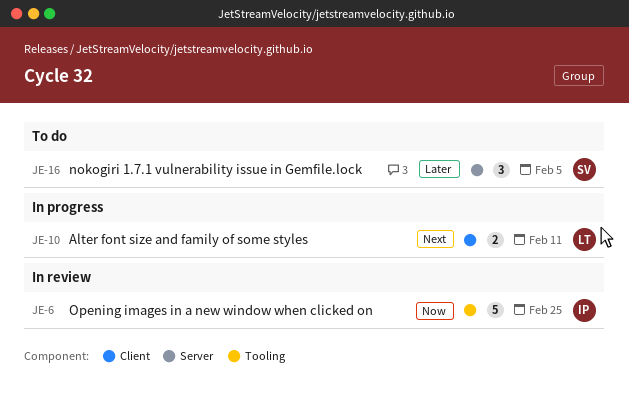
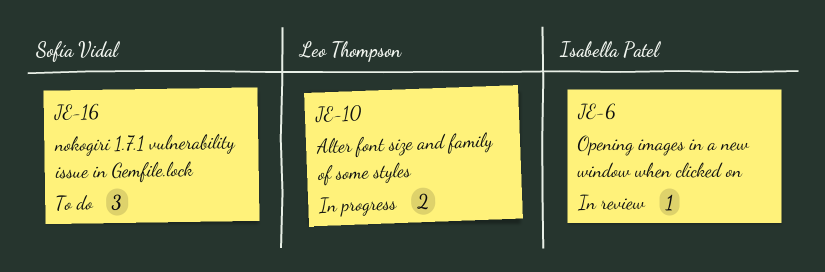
JE-6, estimate: 5 -> 1

